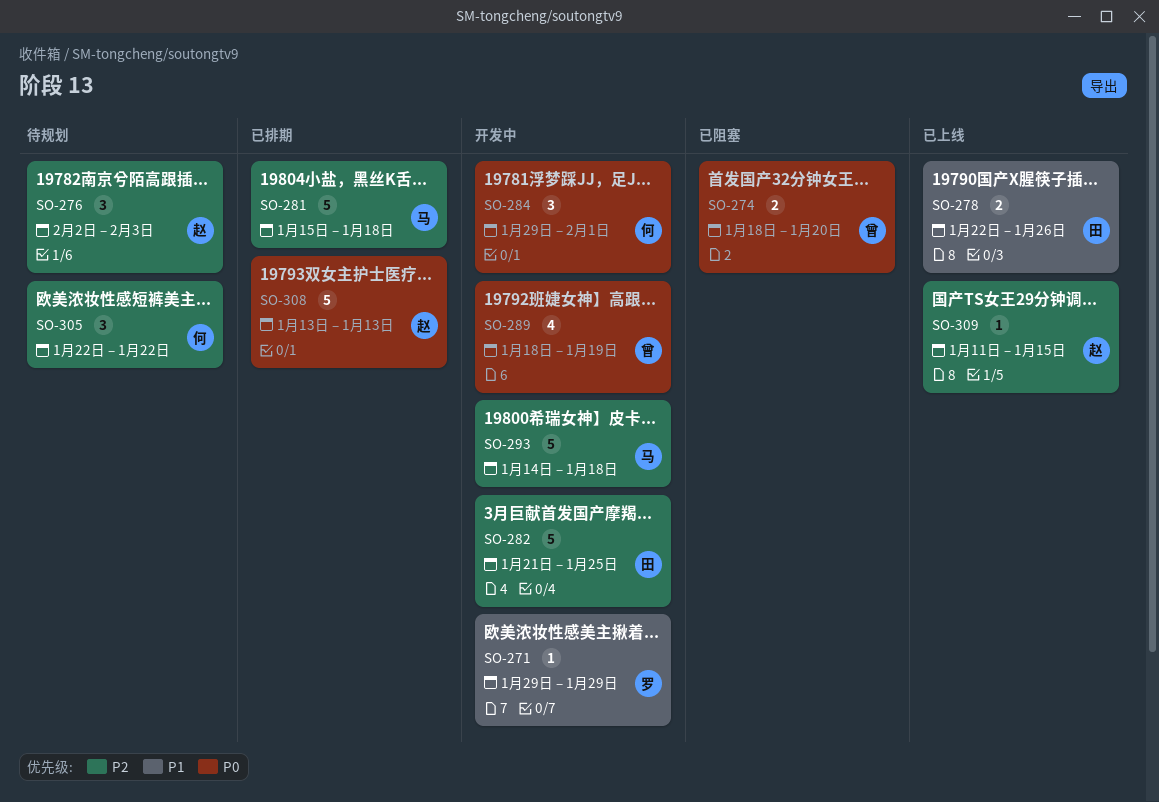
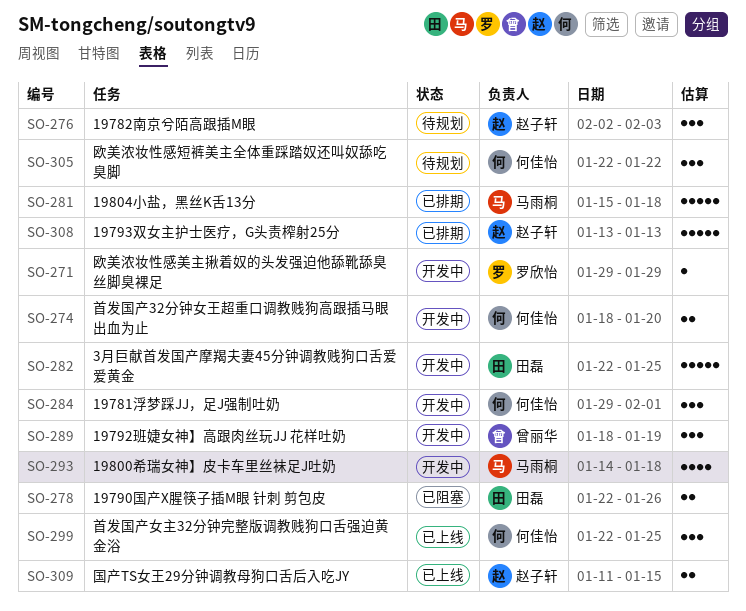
SO-274, status: 已阻塞 -> 开发中
SO-274, owner: 曾丽华 -> 何佳怡
SO-278, status: 已上线 -> 已阻塞
SO-282, start: Jan 21 -> Jan 22
SO-289, estimate: 4 -> 3
SO-293, estimate: 5 -> 4
SO-299: none -> present
SO-309, estimate: 1 -> 2

